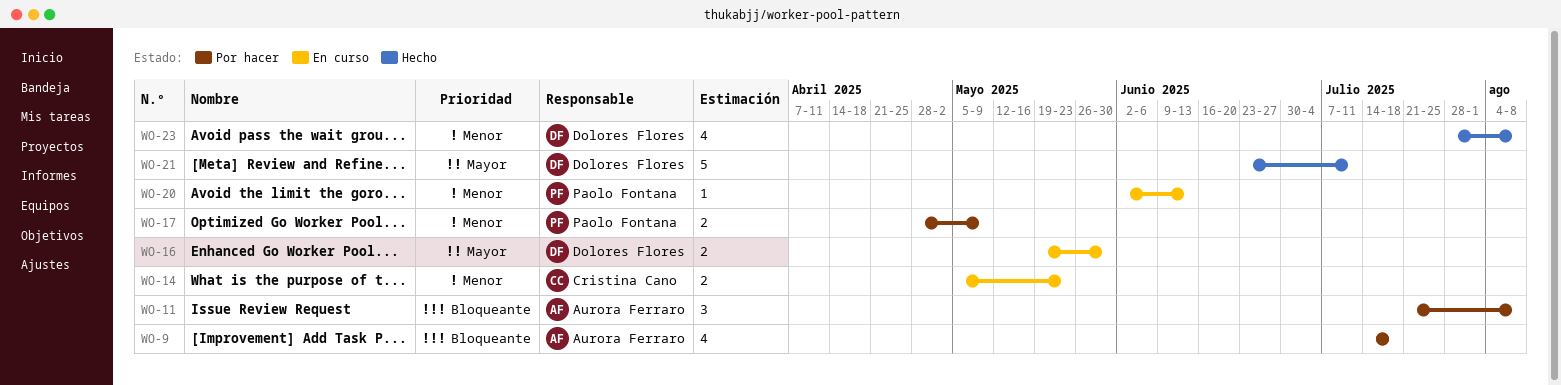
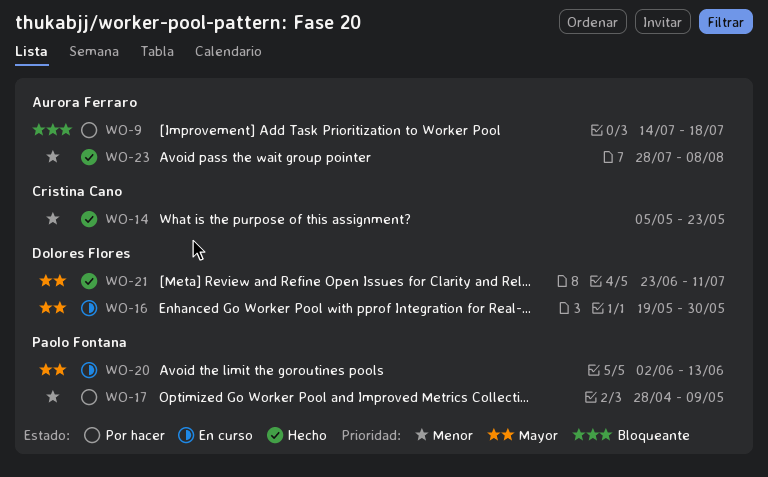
WO-11: present -> none
WO-14, status: En curso -> Hecho
WO-20, priority: Menor -> Mayor
WO-23, owner: Dolores Flores -> Aurora Ferraro

